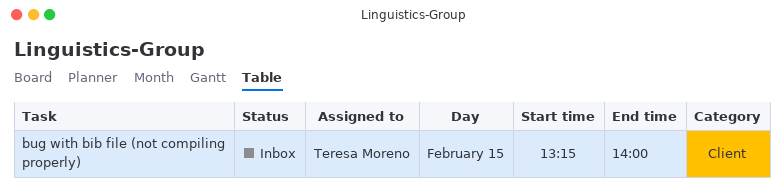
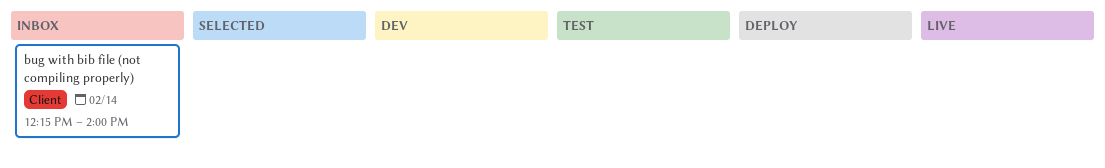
bug with bib file (not compiling properly), day: Feb 15 -> Feb 14
bug with bib file (not compiling properly), begins: 13:15 -> 12:15

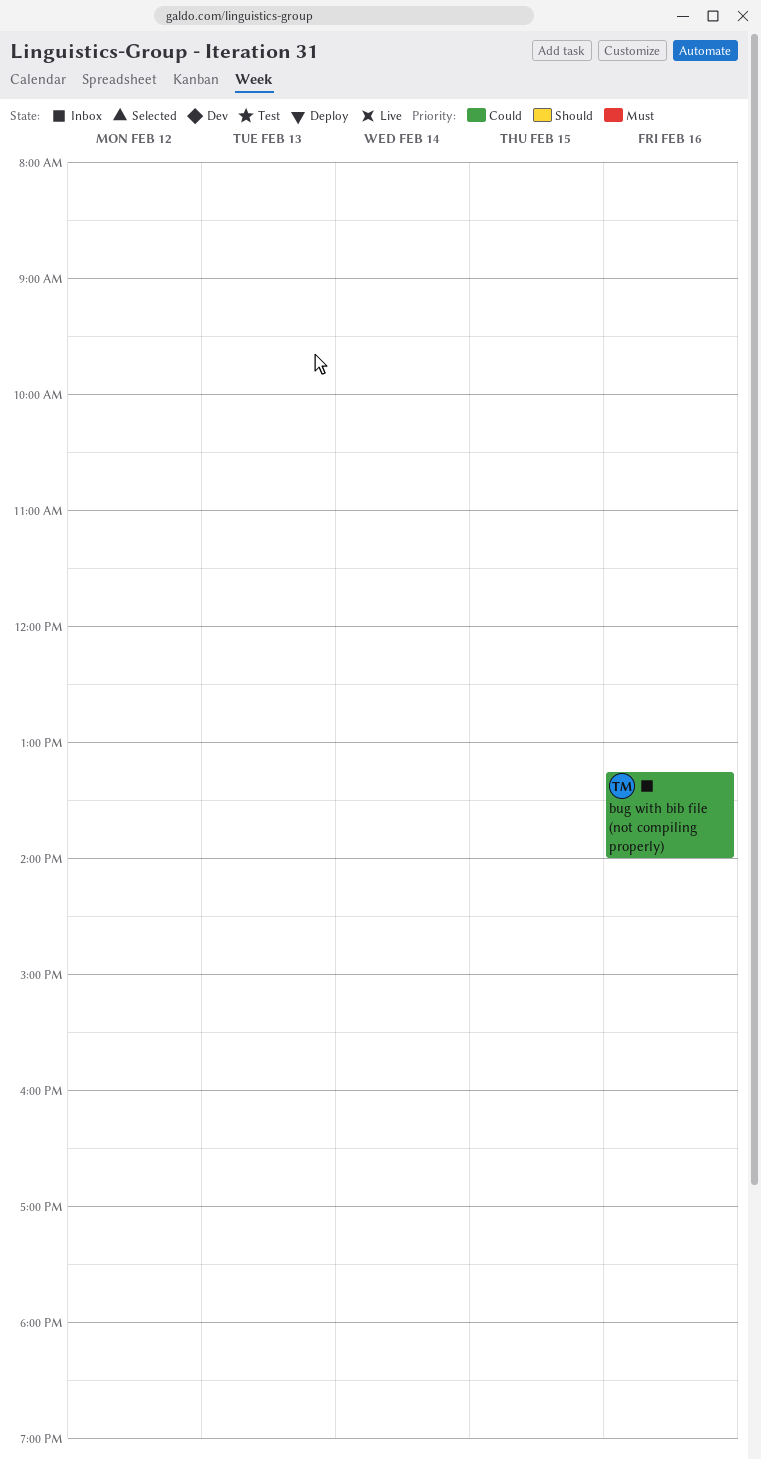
bug with bib file (not compiling properly), day: Feb 14 -> Feb 16
bug with bib file (not compiling properly), begins: 12:15 -> 13:15

